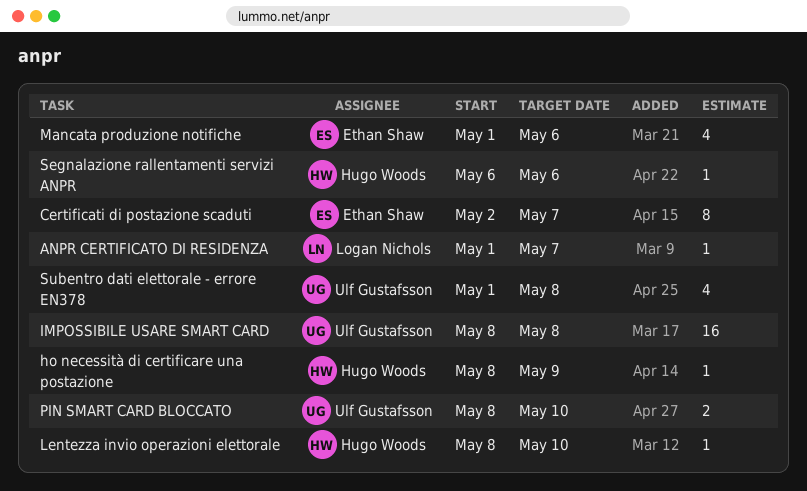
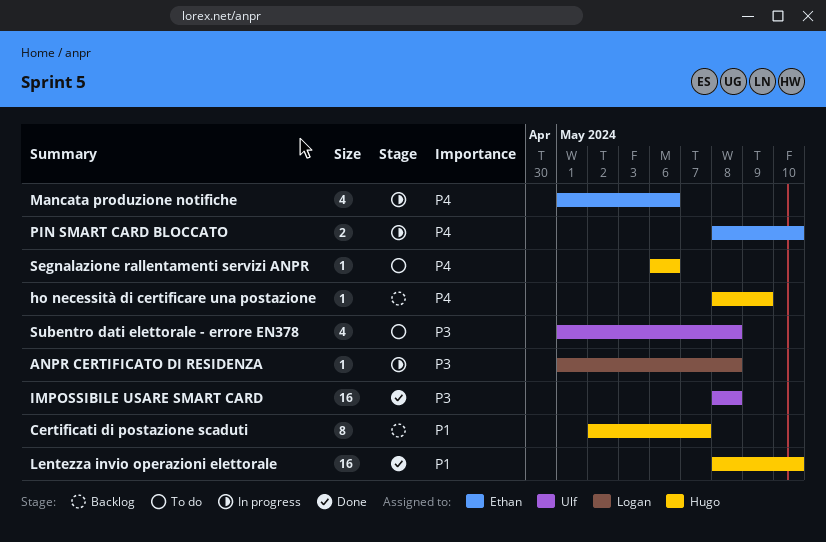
ANPR CERTIFICATO DI RESIDENZA, due: May 7 -> May 8
Certificati di postazione scaduti, owner: Ethan Shaw -> Hugo Woods
Lentezza invio operazioni elettorale, estimate: 1 -> 16
PIN SMART CARD BLOCCATO, owner: Ulf Gustafsson -> Ethan Shaw

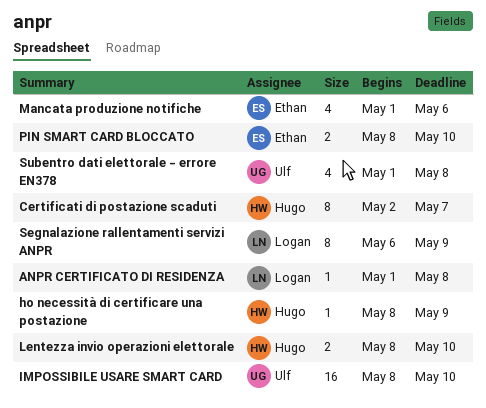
IMPOSSIBILE USARE SMART CARD, due: May 8 -> May 10
Lentezza invio operazioni elettorale, estimate: 16 -> 2
Segnalazione rallentamenti servizi ANPR, owner: Hugo -> Logan
Segnalazione rallentamenti servizi ANPR, estimate: 1 -> 8
Segnalazione rallentamenti servizi ANPR, due: May 6 -> May 9

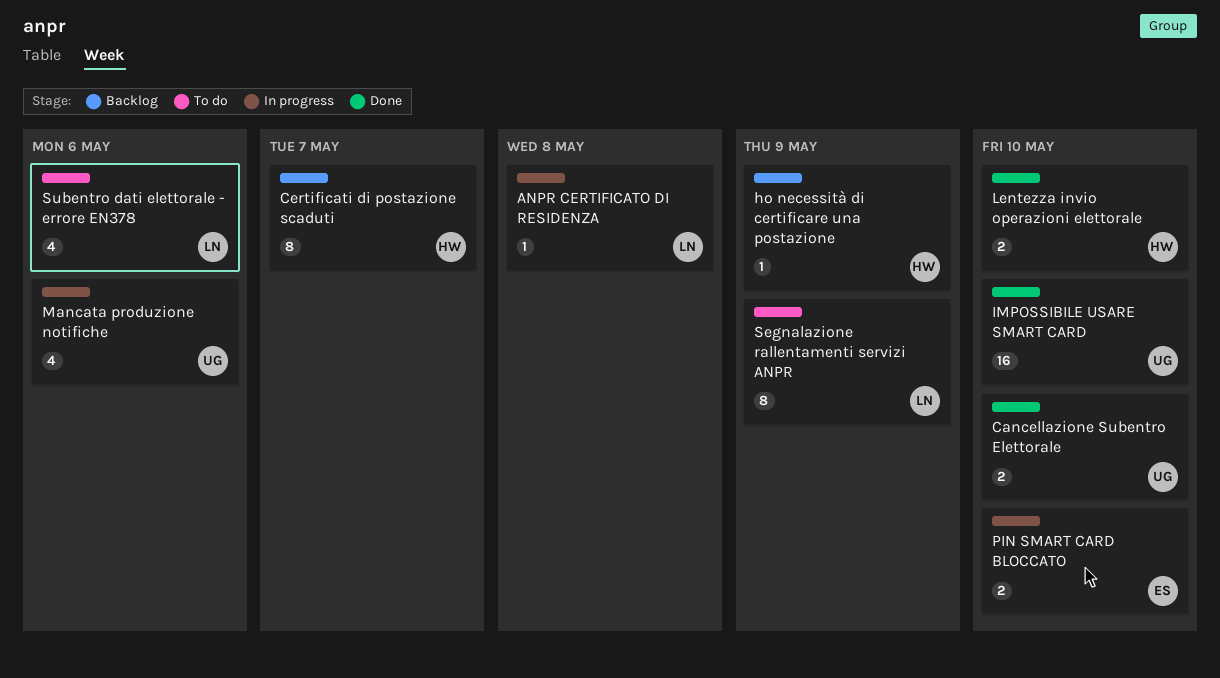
Cancellazione Subentro Elettorale: none -> present
Mancata produzione notifiche, owner: Ethan -> Ulf
Subentro dati elettorale - errore EN378, owner: Ulf -> Logan
Subentro dati elettorale - errore EN378, due: May 8 -> May 6

